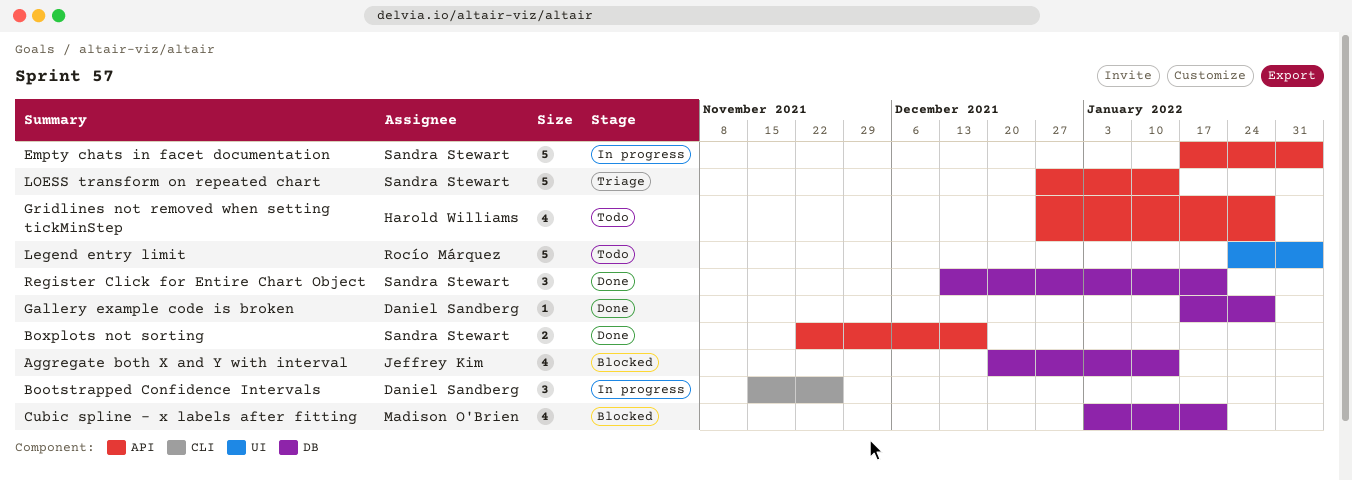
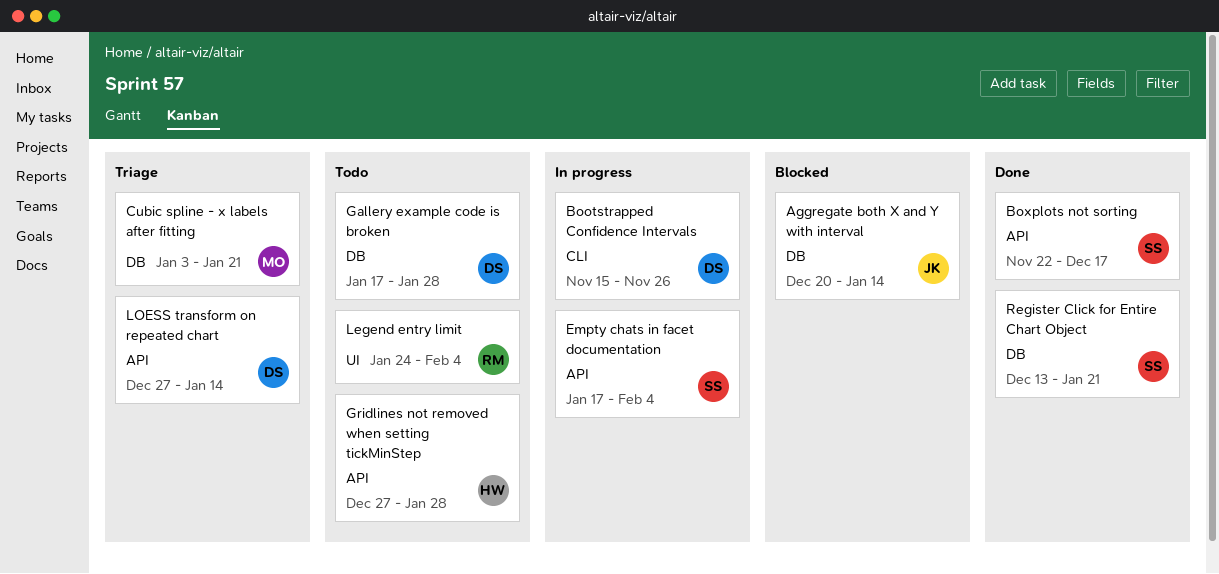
Cubic spline - x labels after fitting, status: Blocked -> Triage
Gallery example code is broken, status: Done -> Todo
LOESS transform on repeated chart, owner: Sandra Stewart -> Daniel Sandberg

